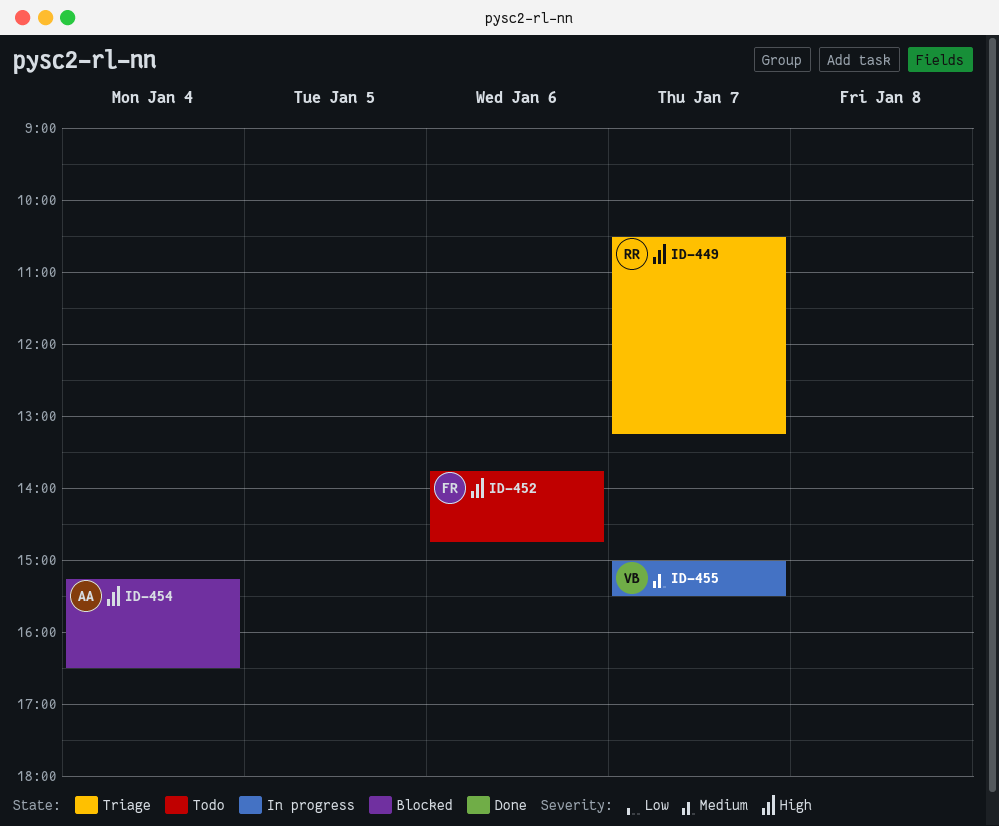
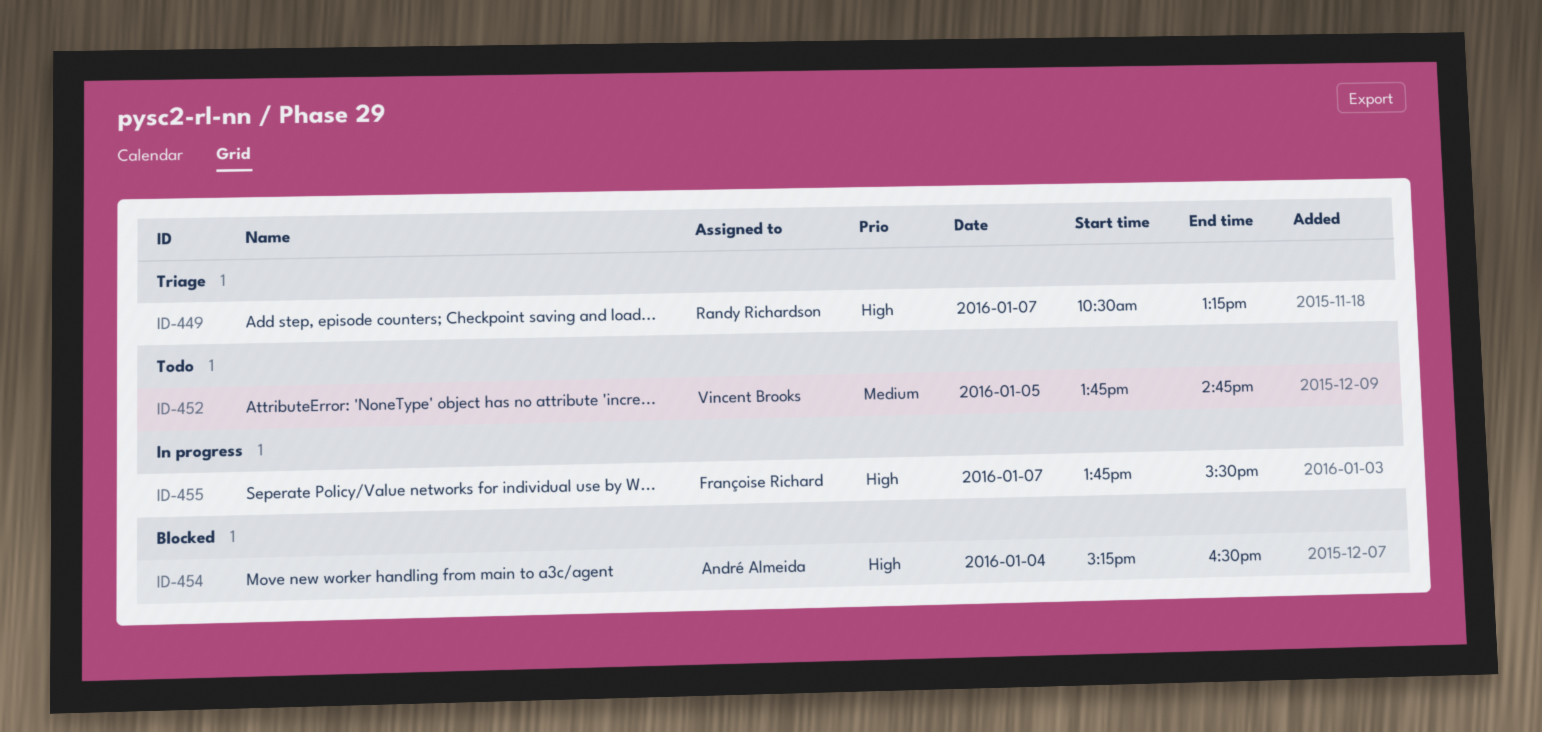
ID-452, owner: Françoise Richard -> Vincent Brooks
ID-452, priority: High -> Medium
ID-452, day: Jan 6 -> Jan 5
ID-455, owner: Vincent Brooks -> Françoise Richard
ID-455, priority: Medium -> High
ID-455, begins: 15:00 -> 13:45

